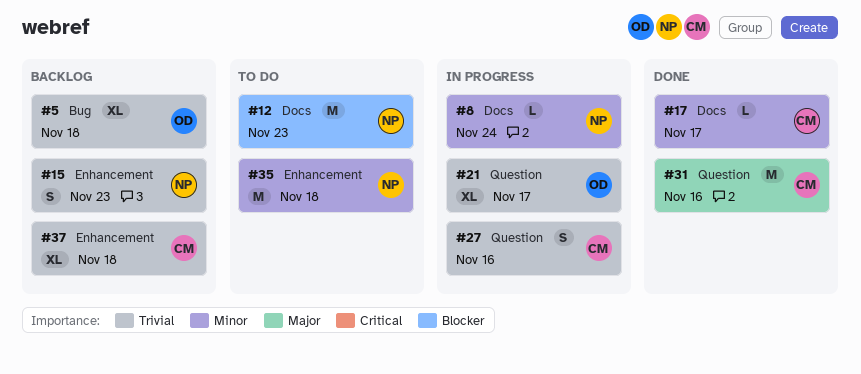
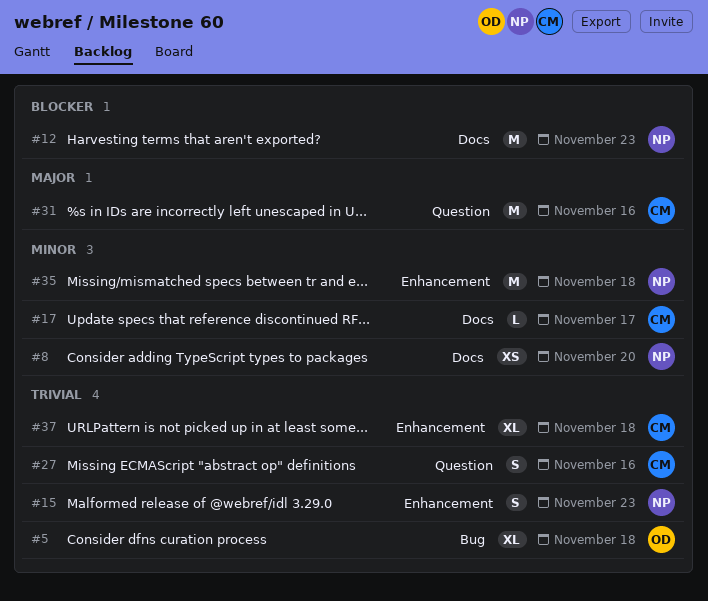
#8, estimate: L -> XS
#8, due: Nov 24 -> Nov 20
#21: present -> none

